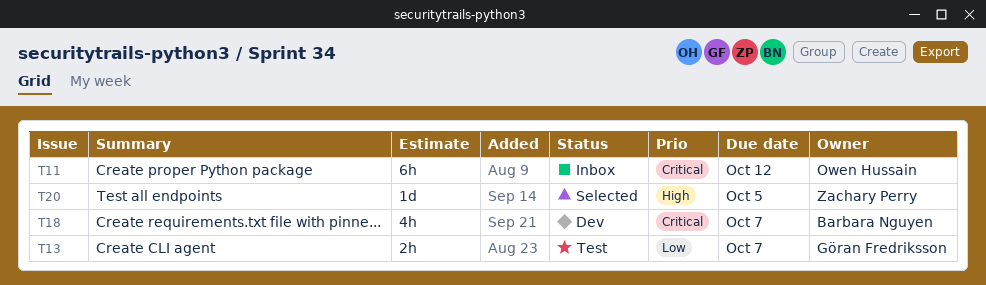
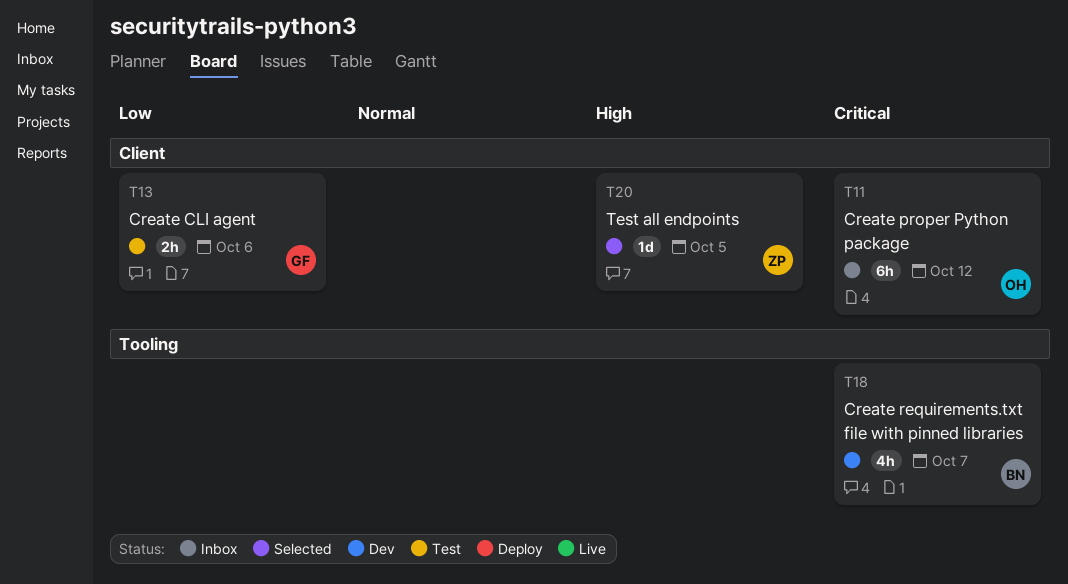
T13, due: Oct 7 -> Oct 6

